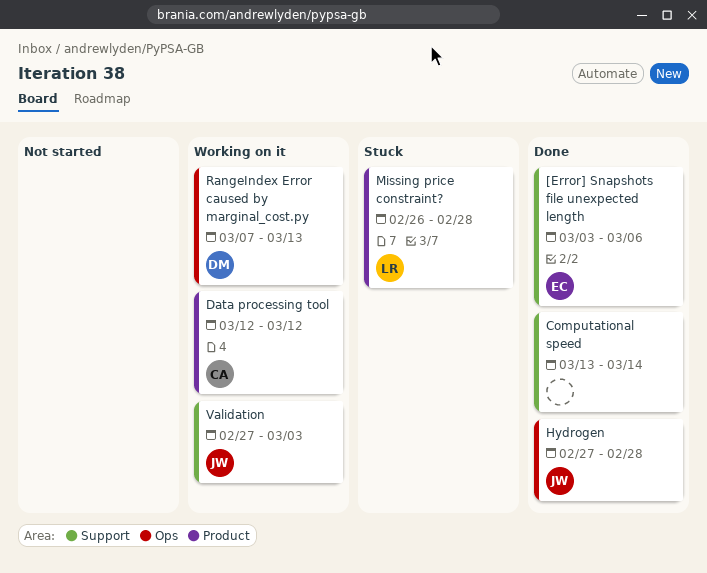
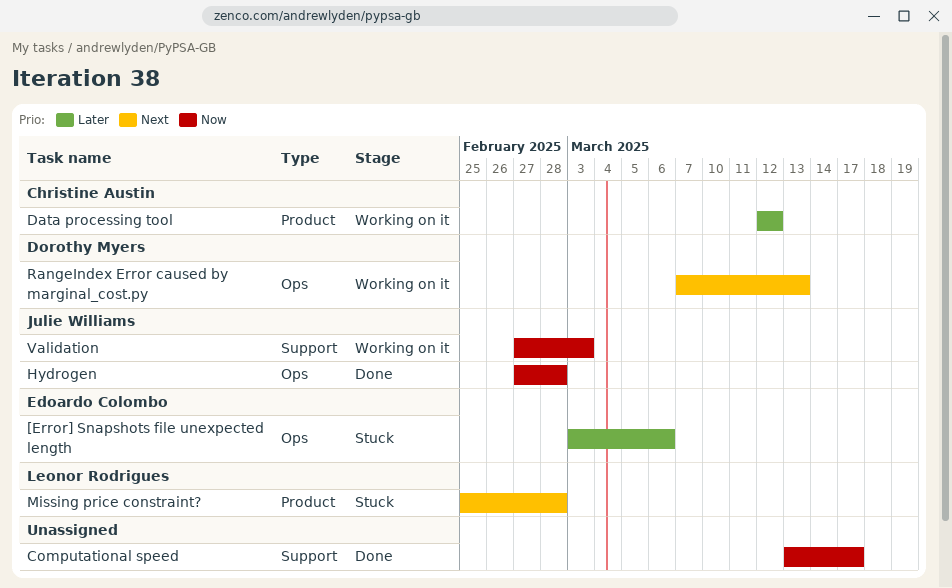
[Error] Snapshots file unexpected length, status: Done -> Stuck
[Error] Snapshots file unexpected length, label: Support -> Ops
Computational speed, due: Mar 14 -> Mar 17
Missing price constraint?, start: Feb 26 -> Feb 25

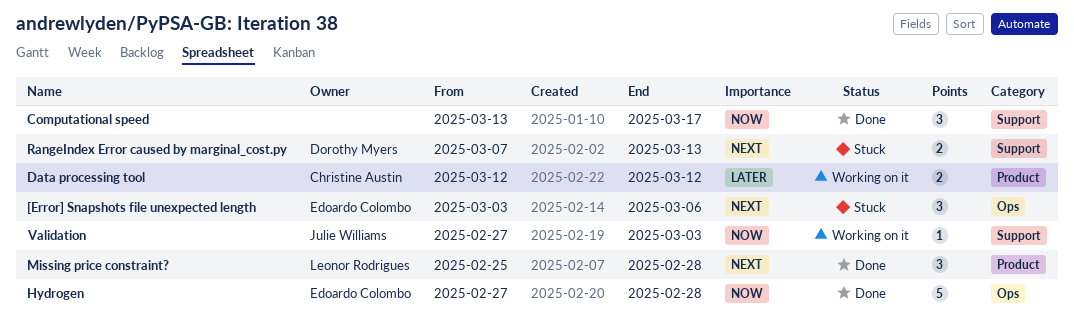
[Error] Snapshots file unexpected length, priority: Later -> Next
Hydrogen, owner: Julie Williams -> Edoardo Colombo
Missing price constraint?, status: Stuck -> Done
RangeIndex Error caused by marginal_cost.py, status: Working on it -> Stuck
RangeIndex Error caused by marginal_cost.py, label: Ops -> Support

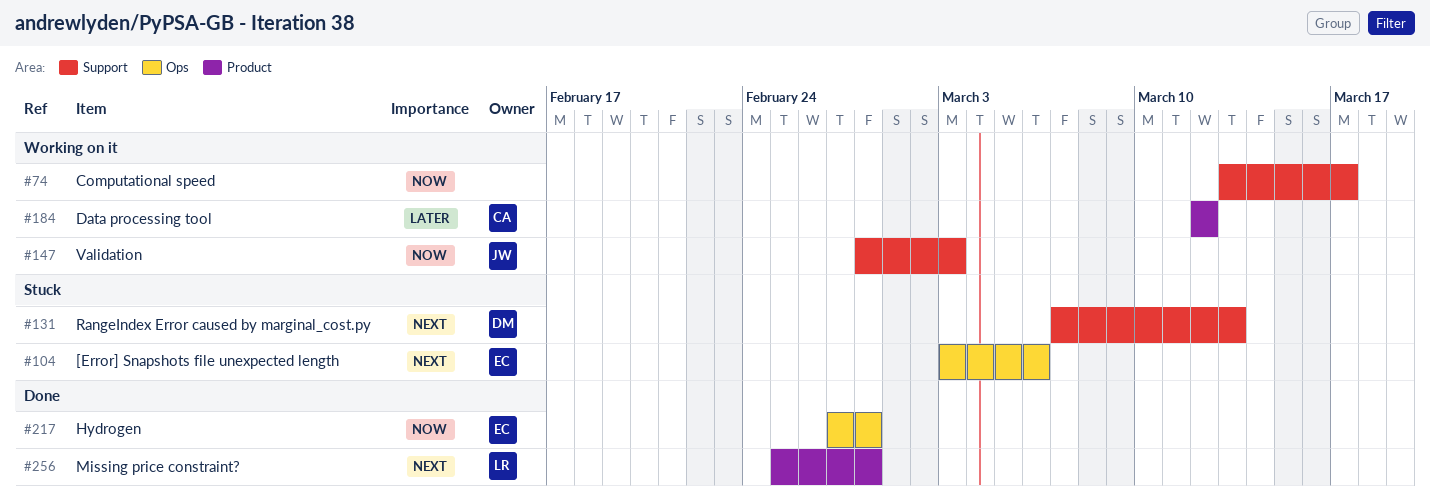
Computational speed, status: Done -> Working on it
Validation, start: Feb 27 -> Feb 28

